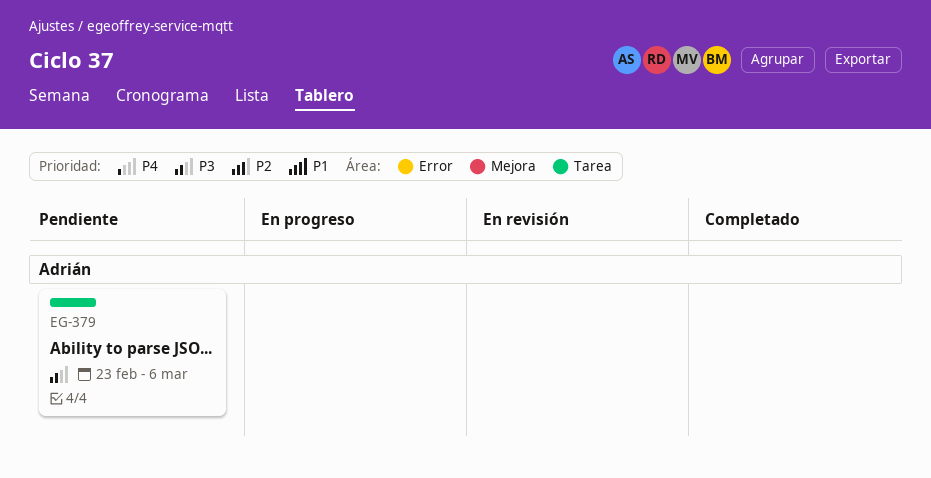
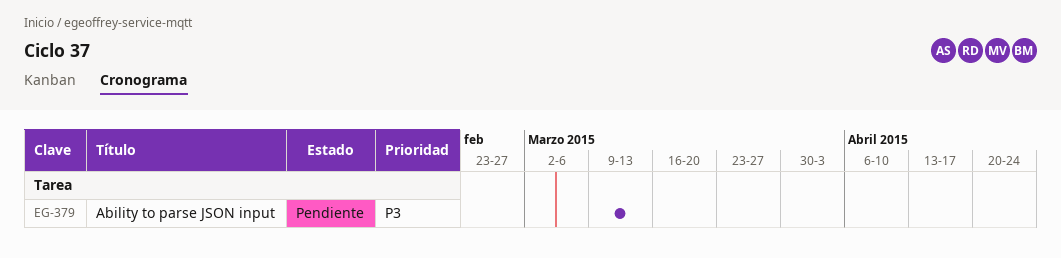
EG-379, start: Feb 23 -> Mar 9
EG-379, due: Mar 6 -> Mar 13

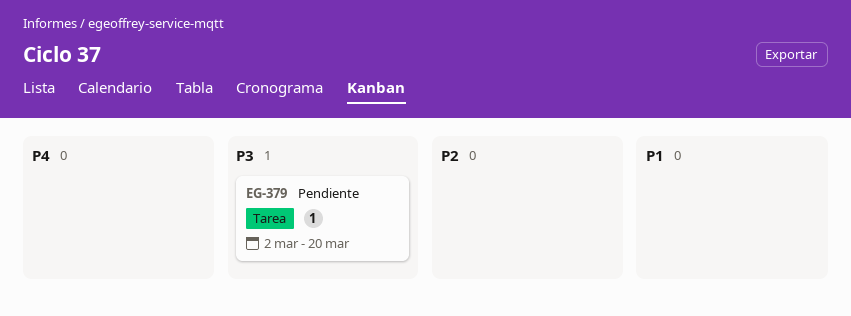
EG-379, start: Mar 9 -> Mar 2
EG-379, due: Mar 13 -> Mar 20

